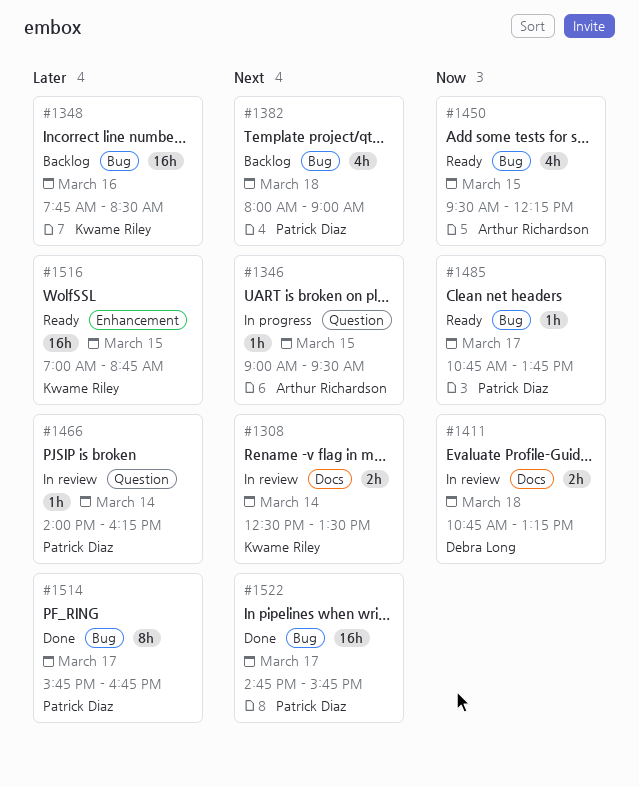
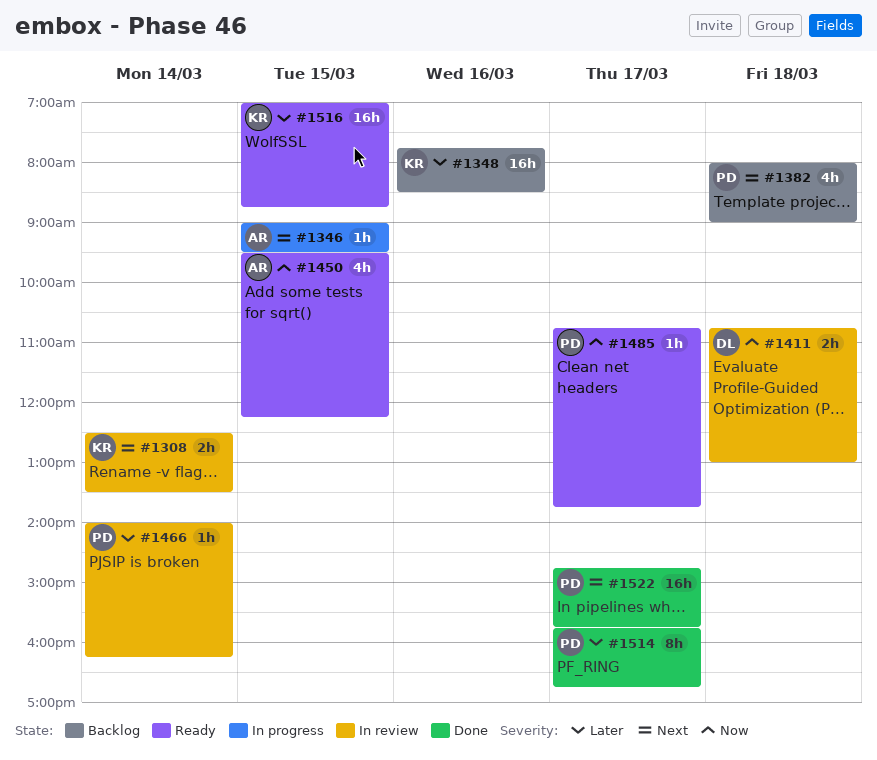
#1411, ends: 13:15 -> 13:00

